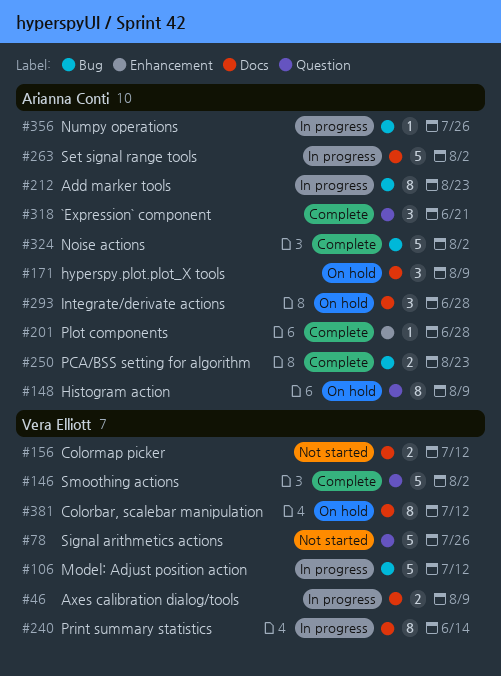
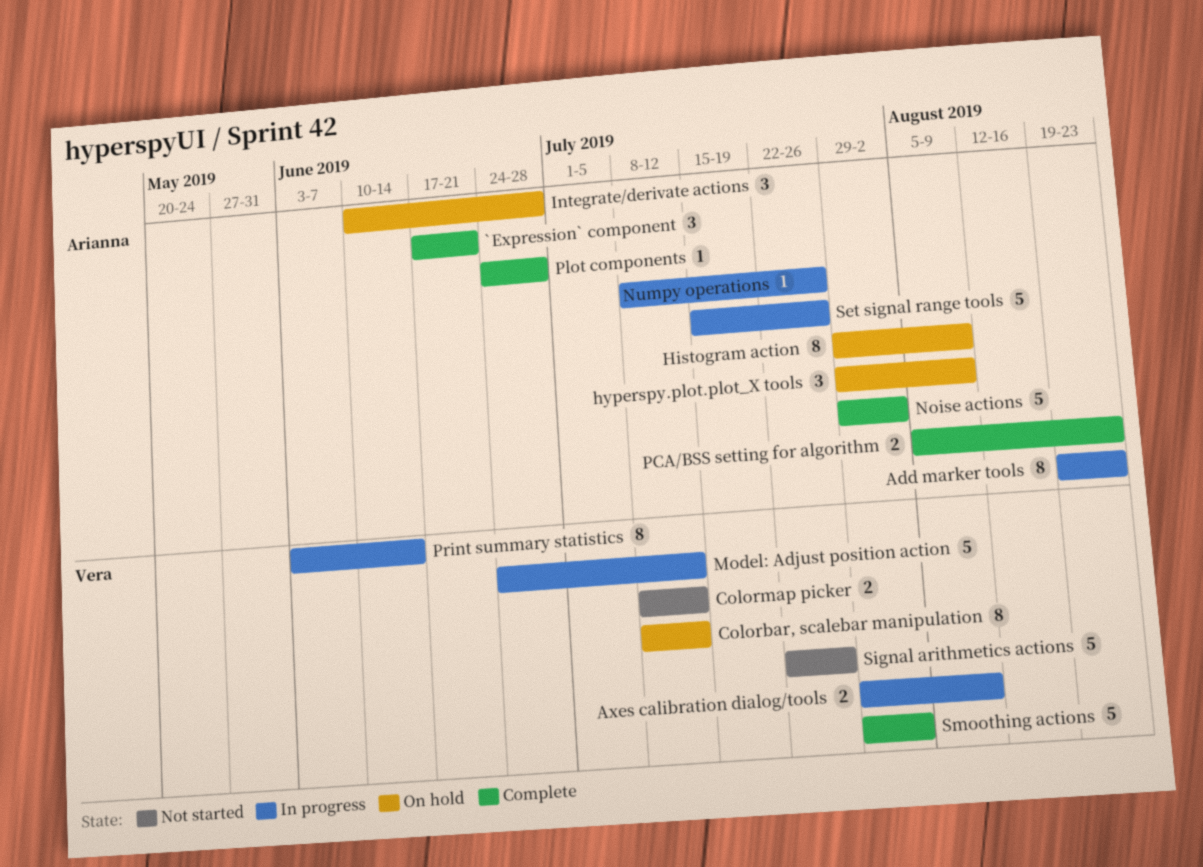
Set signal range tools, due: Aug 2 -> Jul 26

